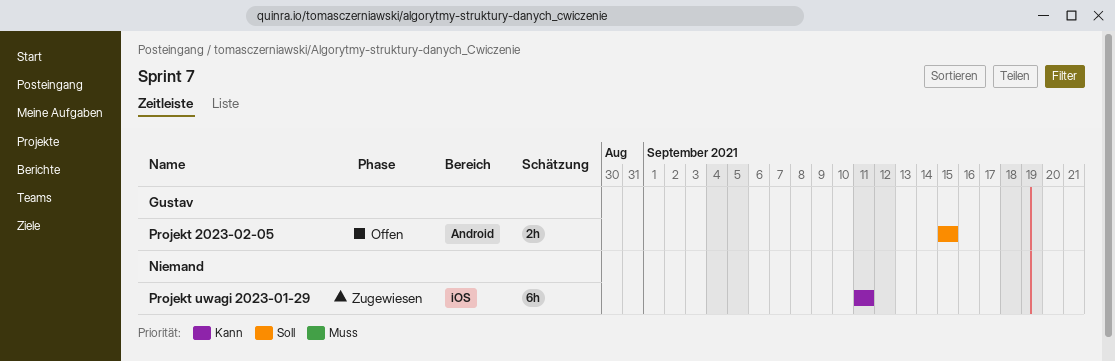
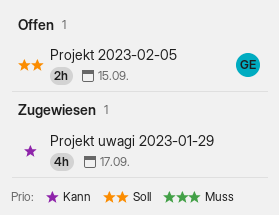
Projekt uwagi 2023-01-29, estimate: 6h -> 4h
Projekt uwagi 2023-01-29, due: Sep 11 -> Sep 17

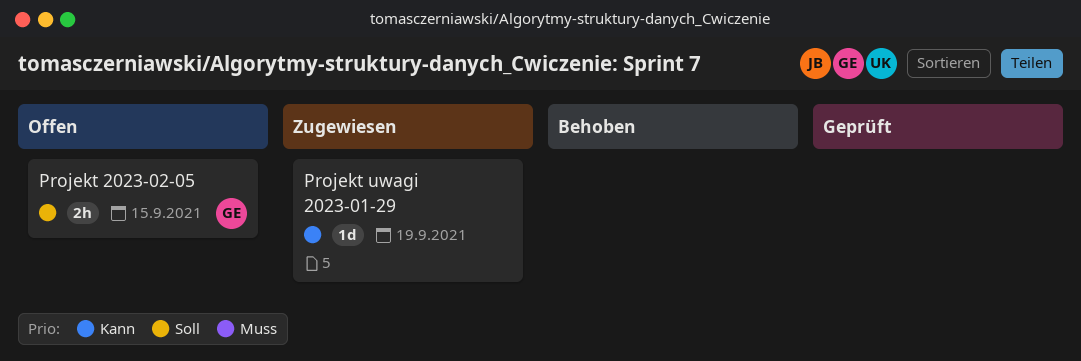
Projekt uwagi 2023-01-29, estimate: 4h -> 1d
Projekt uwagi 2023-01-29, due: Sep 17 -> Sep 19

